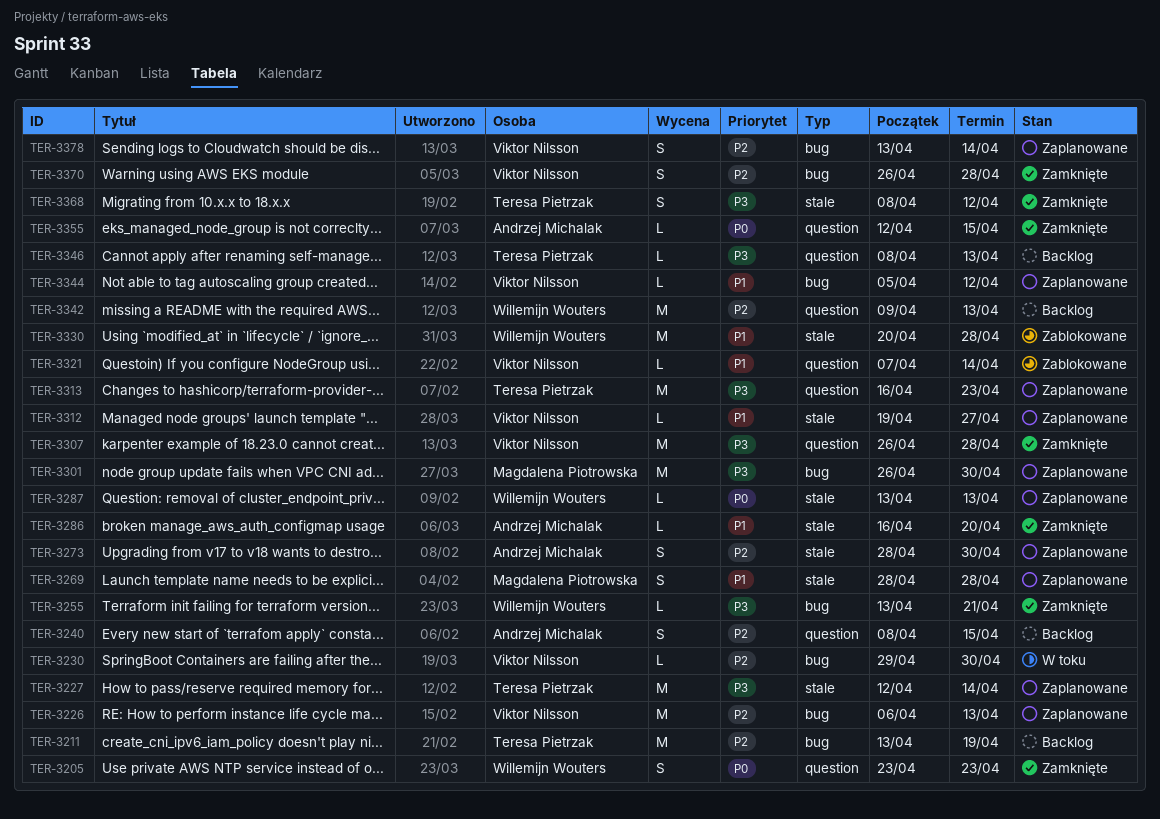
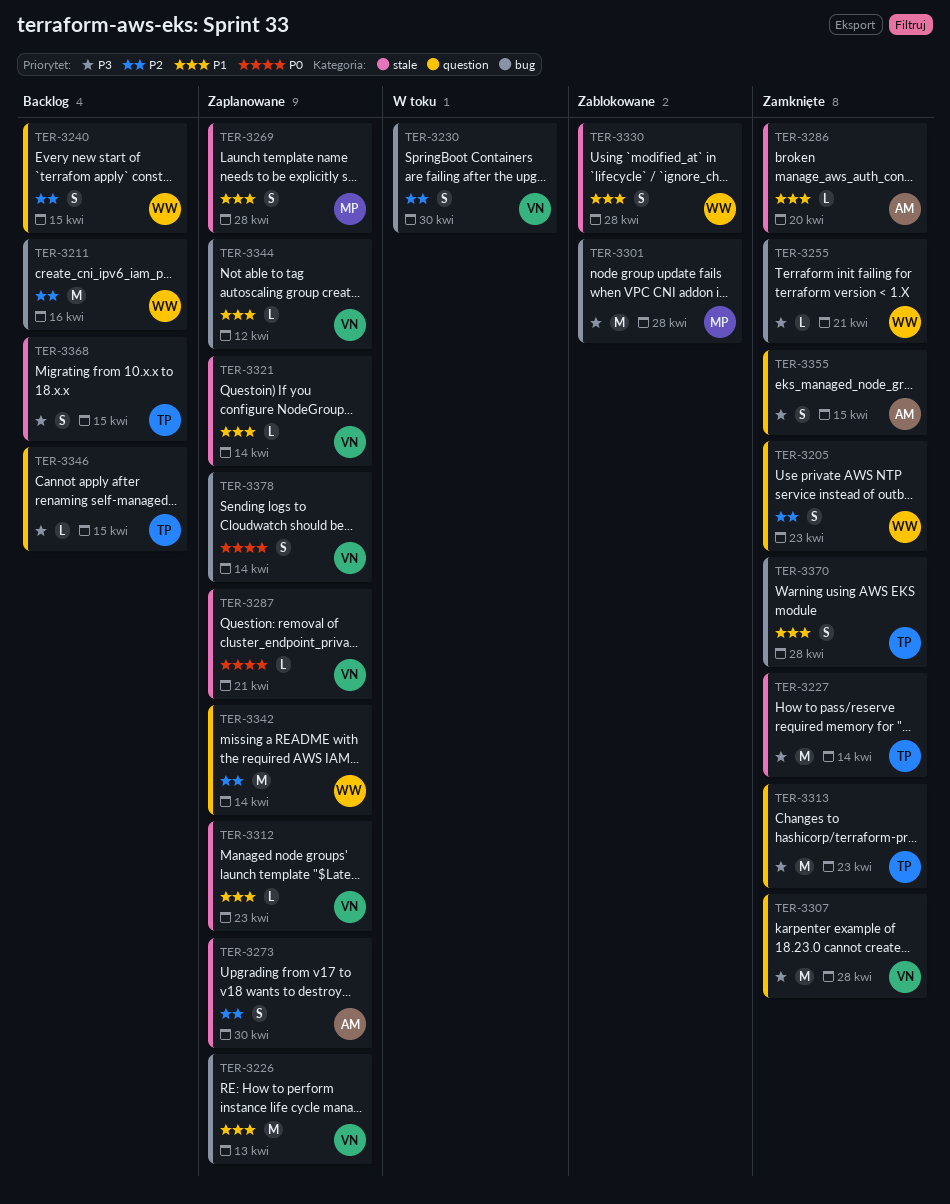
TER-3205, priority: P0 -> P2
TER-3211, owner: Teresa Pietrzak -> Willemijn Wouters
TER-3211, due: Apr 19 -> Apr 16
TER-3226, priority: P2 -> P1
TER-3227, status: Zaplanowane -> Zamknięte
TER-3230, estimate: L -> S
TER-3240, owner: Andrzej Michalak -> Willemijn Wouters
TER-3287, owner: Willemijn Wouters -> Viktor Nilsson
TER-3287, due: Apr 13 -> Apr 21
TER-3301, status: Zaplanowane -> Zablokowane
TER-3301, due: Apr 30 -> Apr 28
TER-3312, due: Apr 27 -> Apr 23
TER-3313, status: Zaplanowane -> Zamknięte
TER-3321, status: Zablokowane -> Zaplanowane
TER-3321, label: question -> stale
TER-3330, estimate: M -> S
TER-3342, status: Backlog -> Zaplanowane
TER-3342, due: Apr 13 -> Apr 14
TER-3346, due: Apr 13 -> Apr 15
TER-3355, priority: P0 -> P3
TER-3355, estimate: L -> S
TER-3368, status: Zamknięte -> Backlog
TER-3368, due: Apr 12 -> Apr 15
TER-3370, owner: Viktor Nilsson -> Teresa Pietrzak
TER-3370, priority: P2 -> P1
TER-3378, priority: P2 -> P0

